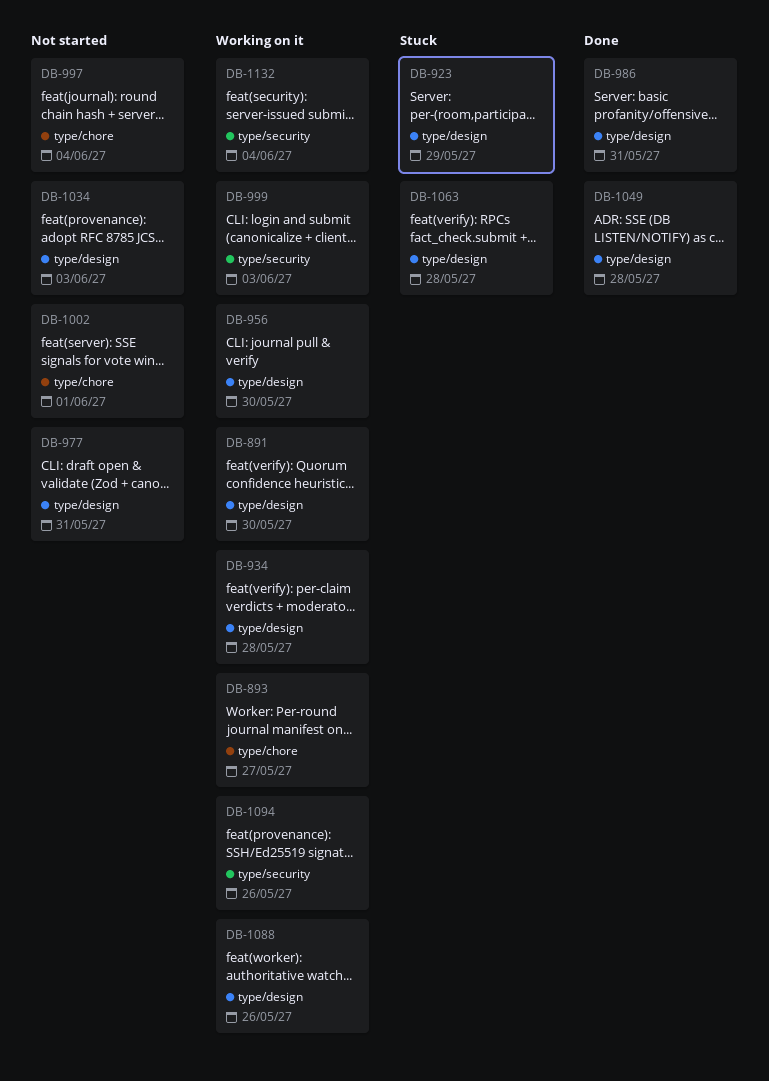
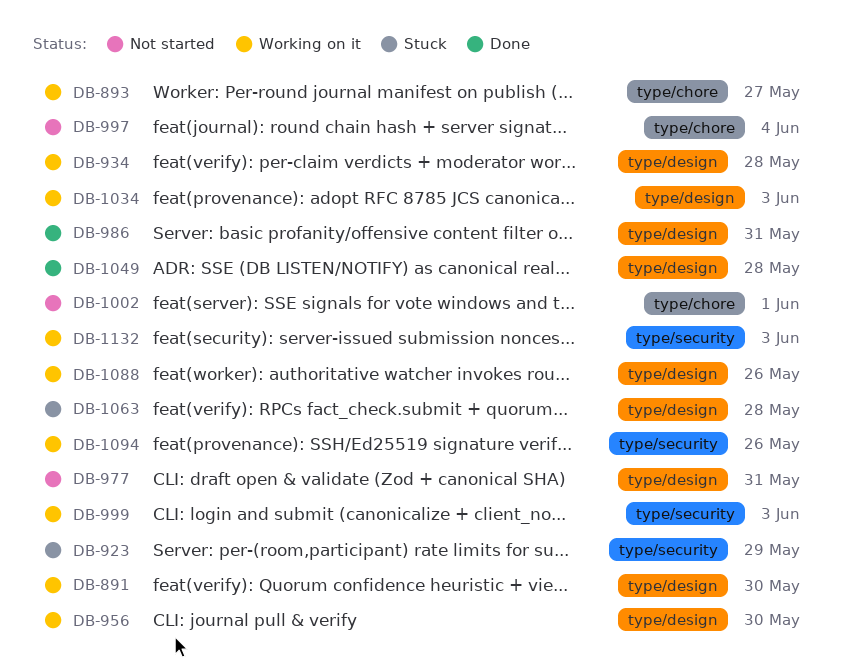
DB-923, label: type/design -> type/security
DB-1034, status: Not started -> Working on it
DB-1132, due: Jun 4 -> Jun 3

